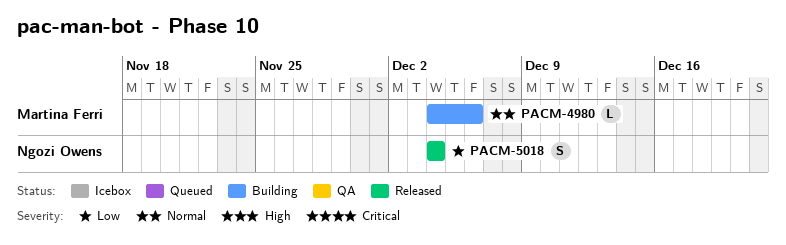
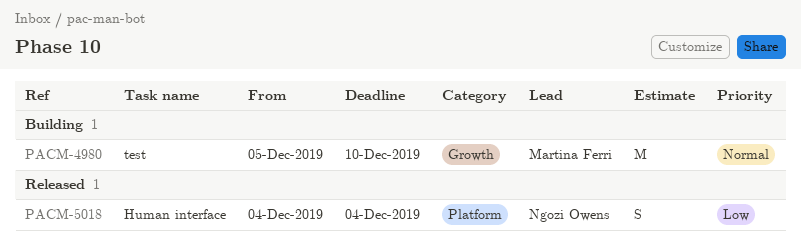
PACM-4980, estimate: L -> M
PACM-4980, start: Dec 4 -> Dec 5
PACM-4980, due: Dec 6 -> Dec 10

